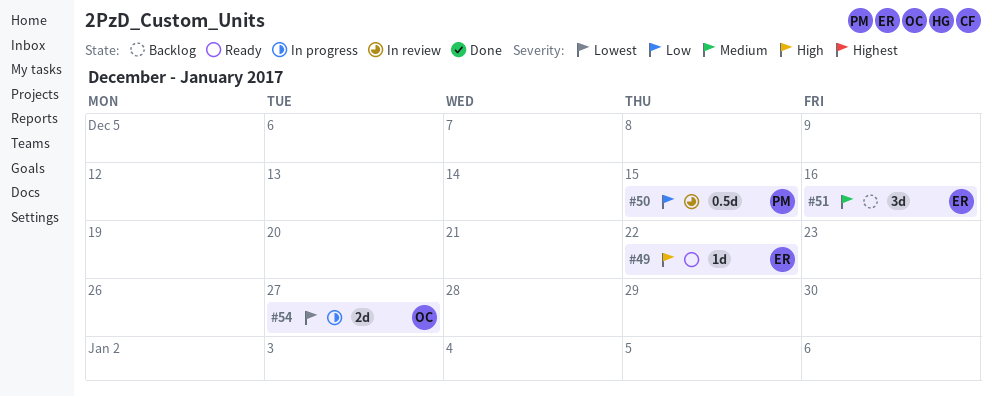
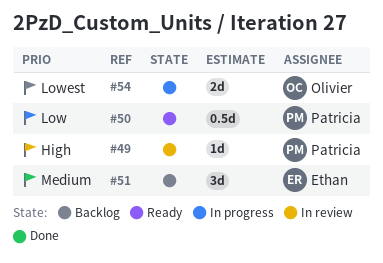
#49, status: Ready -> In review
#49, owner: Ethan -> Patricia
#50, status: In review -> Ready

